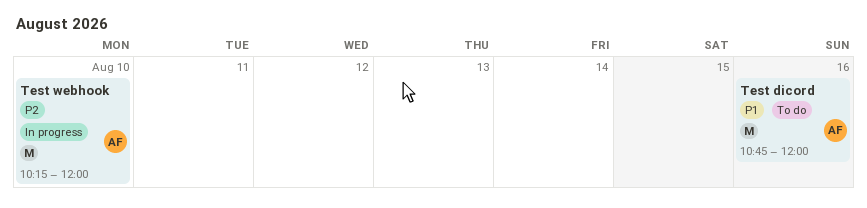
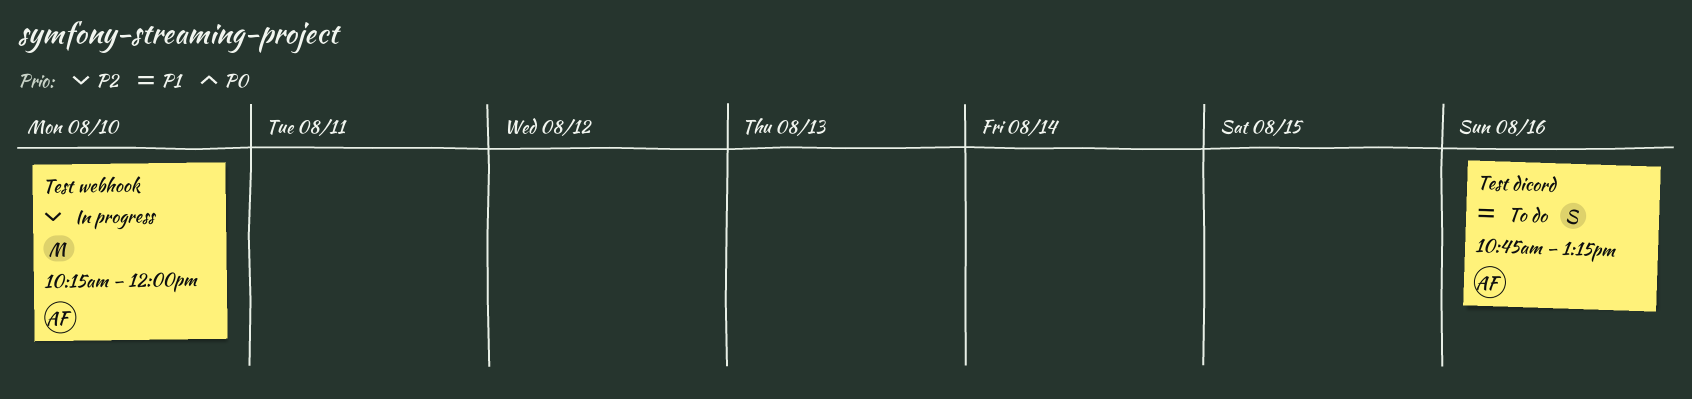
Test dicord, estimate: M -> S
Test dicord, ends: 12:00 -> 13:15

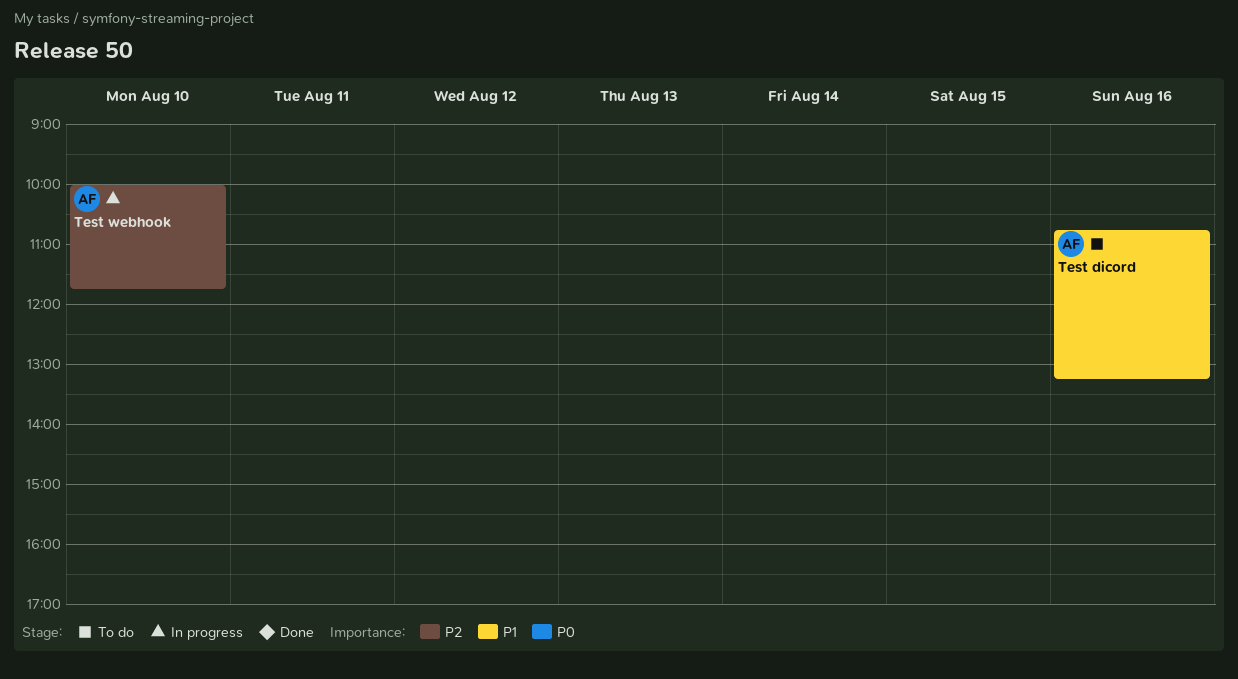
Test webhook, begins: 10:15 -> 10:00
Test webhook, ends: 12:00 -> 11:45

